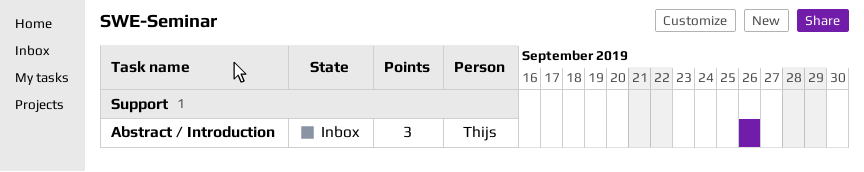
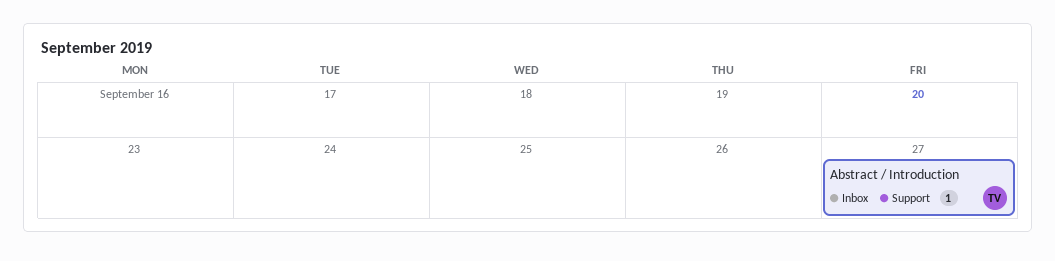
Abstract / Introduction, estimate: 3 -> 1
Abstract / Introduction, due: Sep 26 -> Sep 27

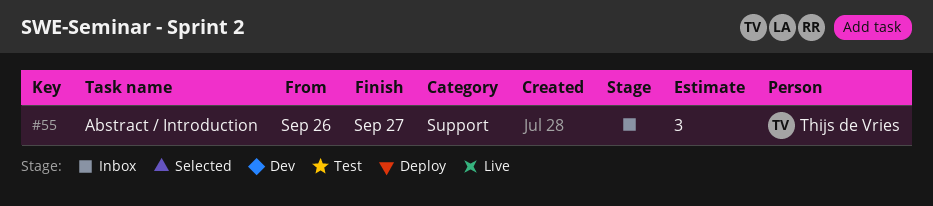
Abstract / Introduction, estimate: 1 -> 3

